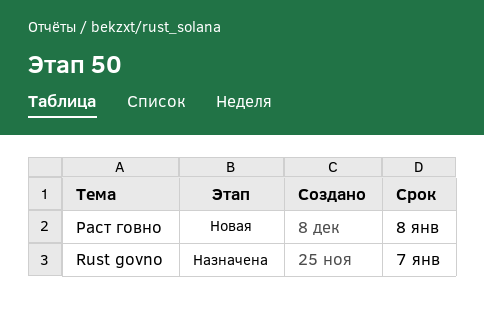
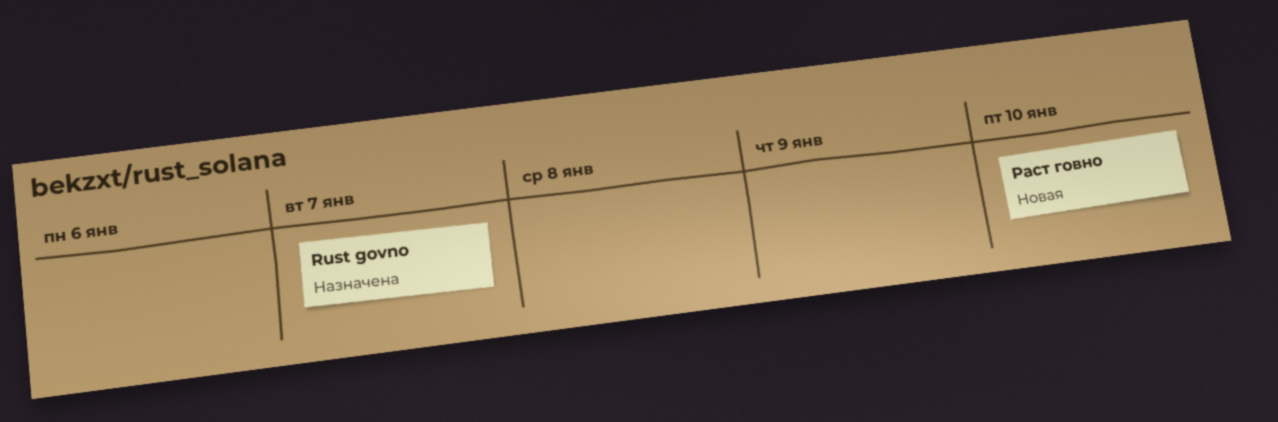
Раст говно, due: Jan 8 -> Jan 10

